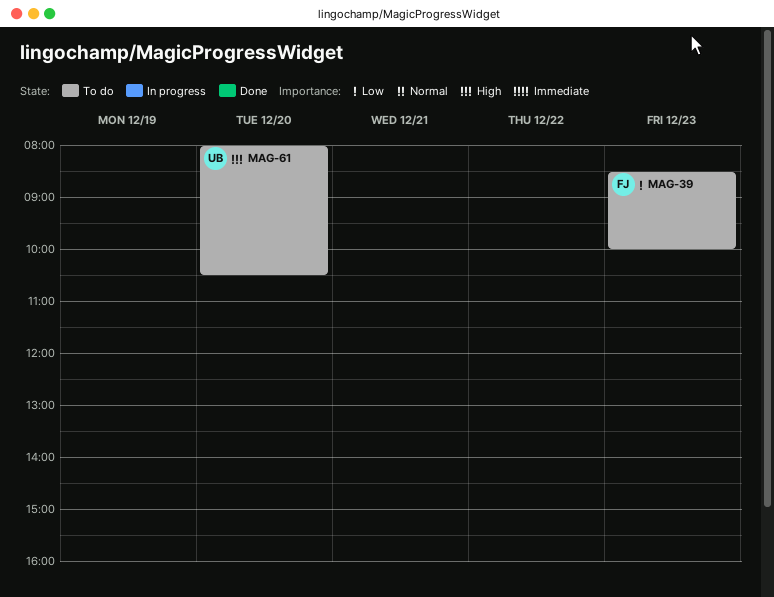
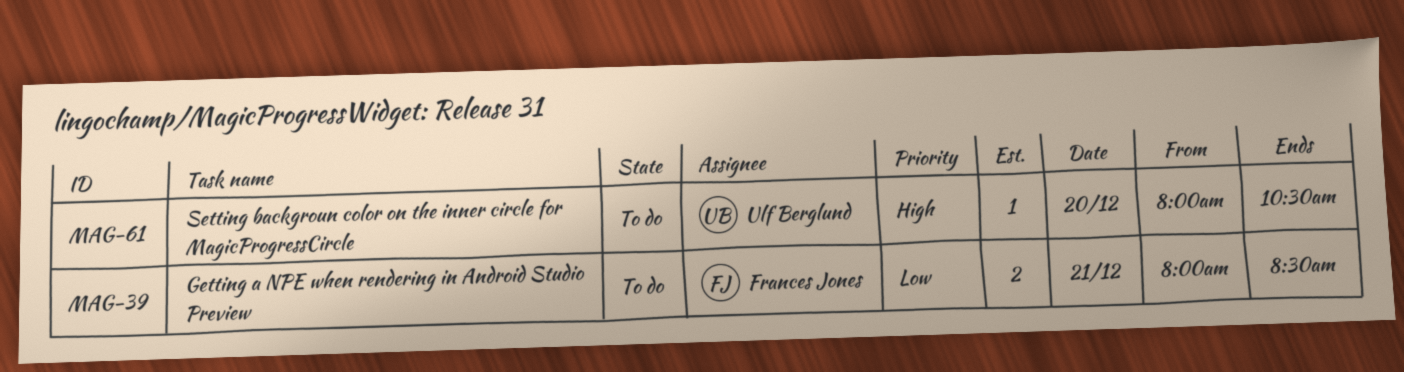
MAG-39, day: Dec 23 -> Dec 21
MAG-39, begins: 08:30 -> 08:00
MAG-39, ends: 10:00 -> 08:30

